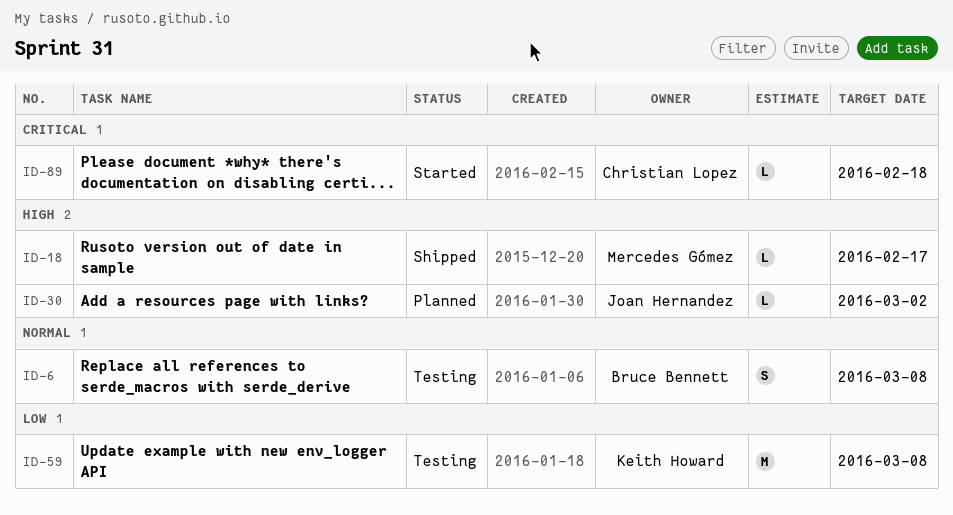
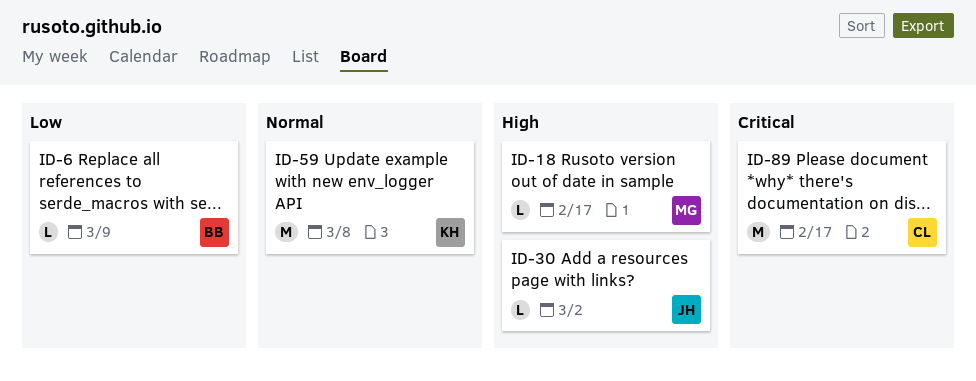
ID-6, priority: Normal -> Low
ID-6, estimate: S -> L
ID-6, due: Mar 8 -> Mar 9
ID-59, priority: Low -> Normal
ID-89, estimate: L -> M
ID-89, due: Feb 18 -> Feb 17

